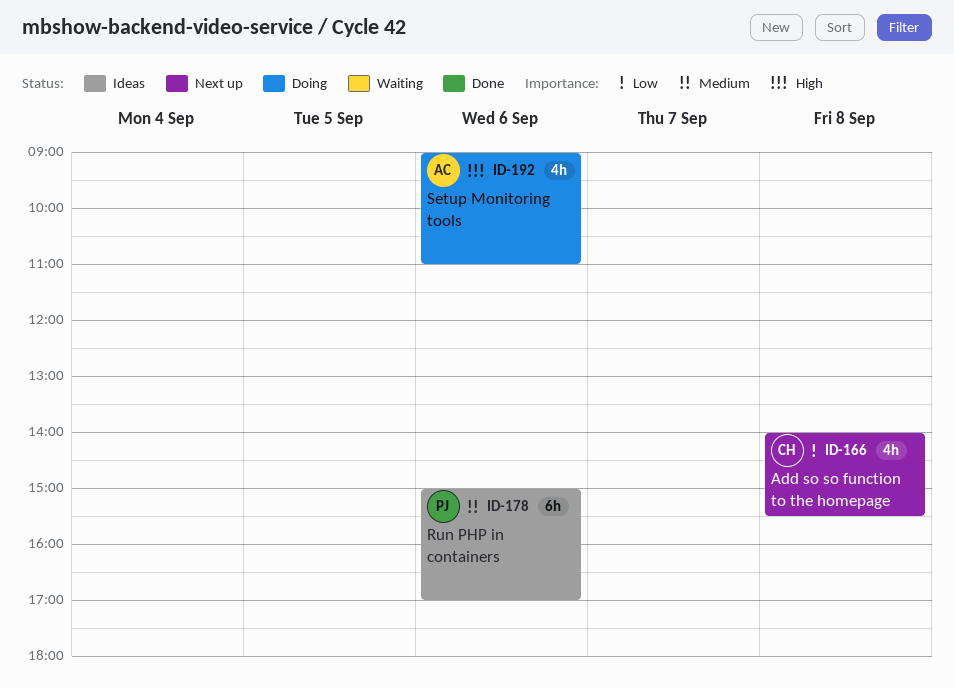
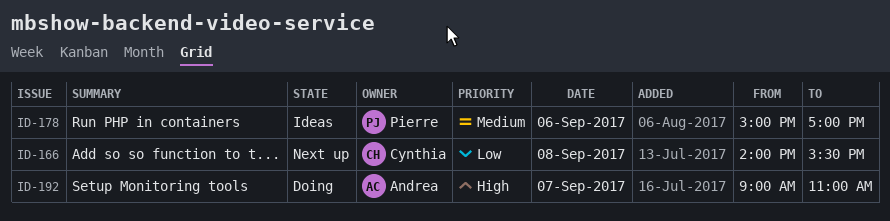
ID-192, day: Sep 6 -> Sep 7

